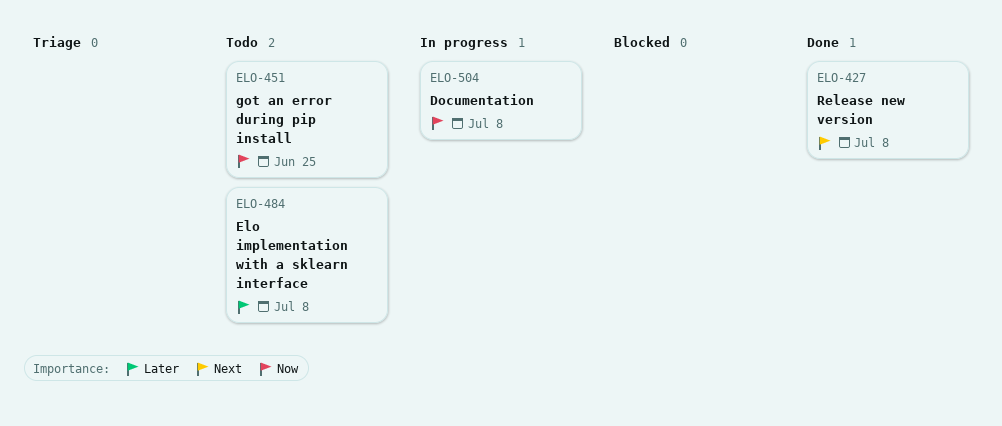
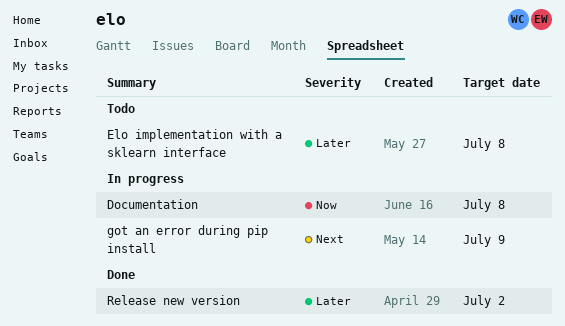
got an error during pip install, status: Todo -> In progress
got an error during pip install, priority: Now -> Next
got an error during pip install, due: Jun 25 -> Jul 9
Release new version, priority: Next -> Later
Release new version, due: Jul 8 -> Jul 2

